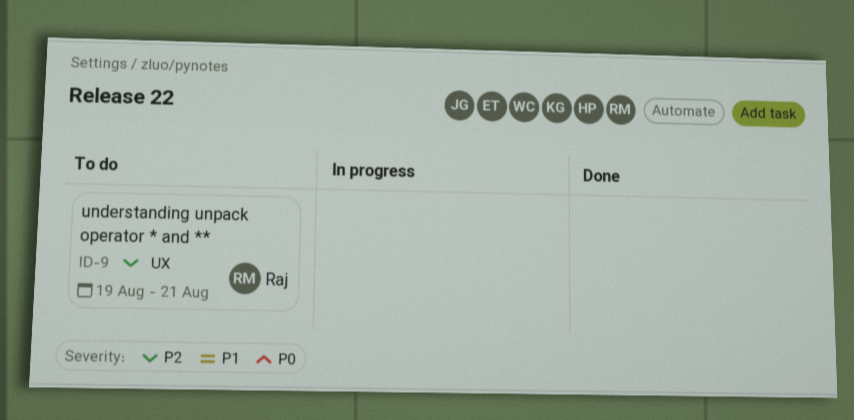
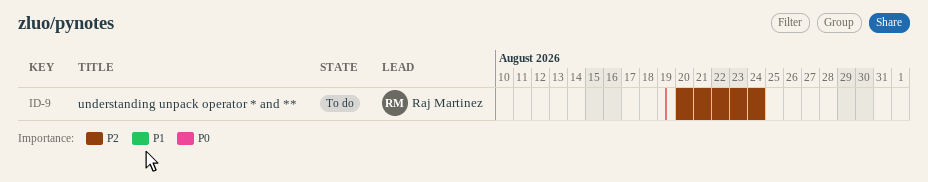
ID-9, start: Aug 19 -> Aug 20
ID-9, due: Aug 21 -> Aug 24

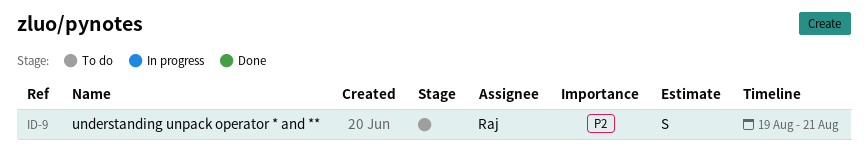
ID-9, start: Aug 20 -> Aug 19
ID-9, due: Aug 24 -> Aug 21

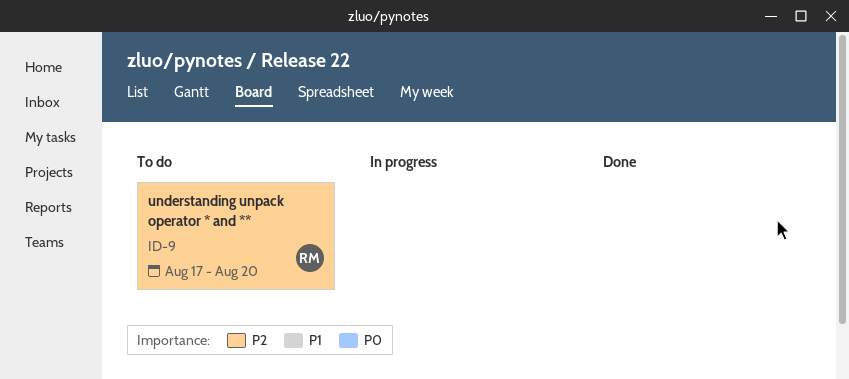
ID-9, start: Aug 19 -> Aug 17
ID-9, due: Aug 21 -> Aug 20

